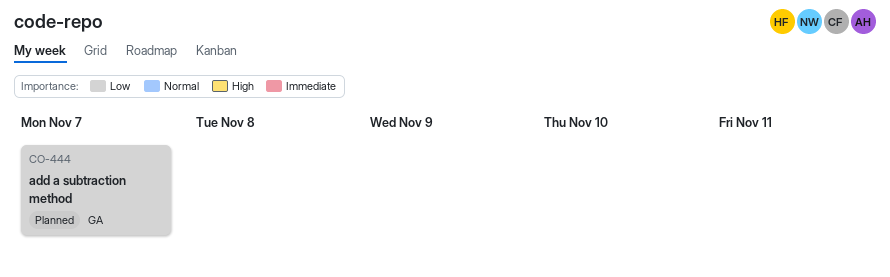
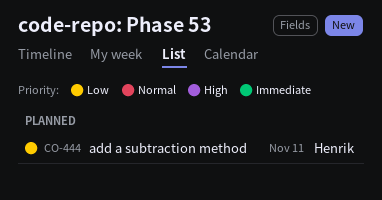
CO-444, due: Nov 7 -> Nov 11

